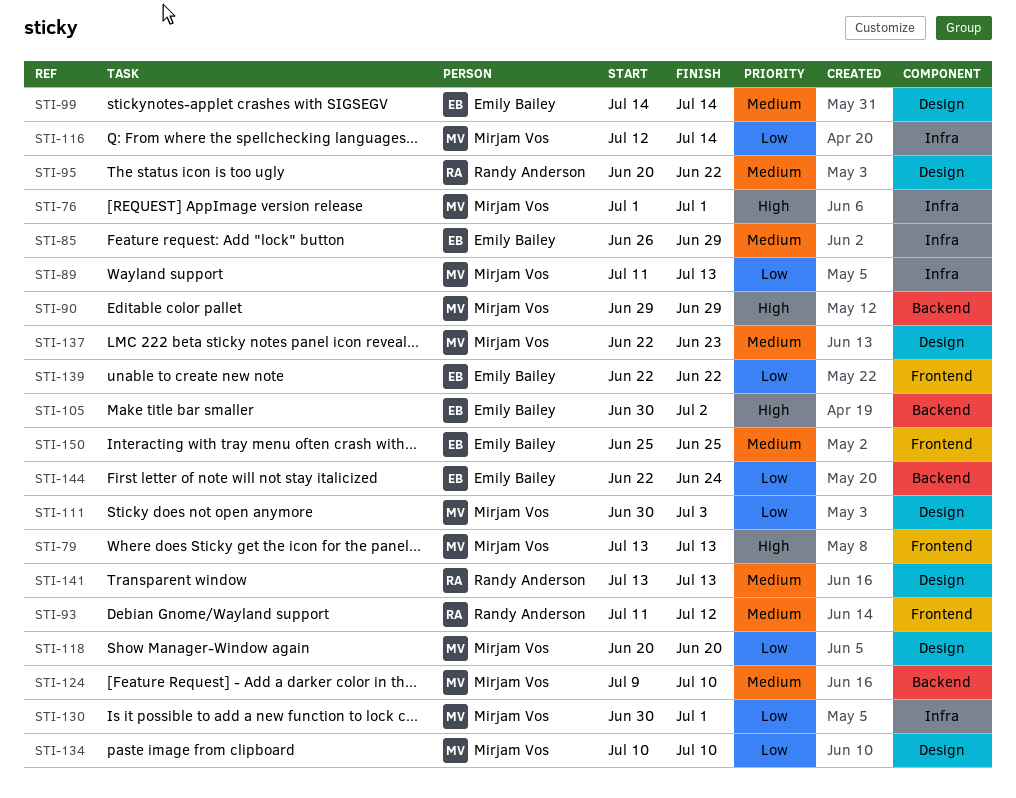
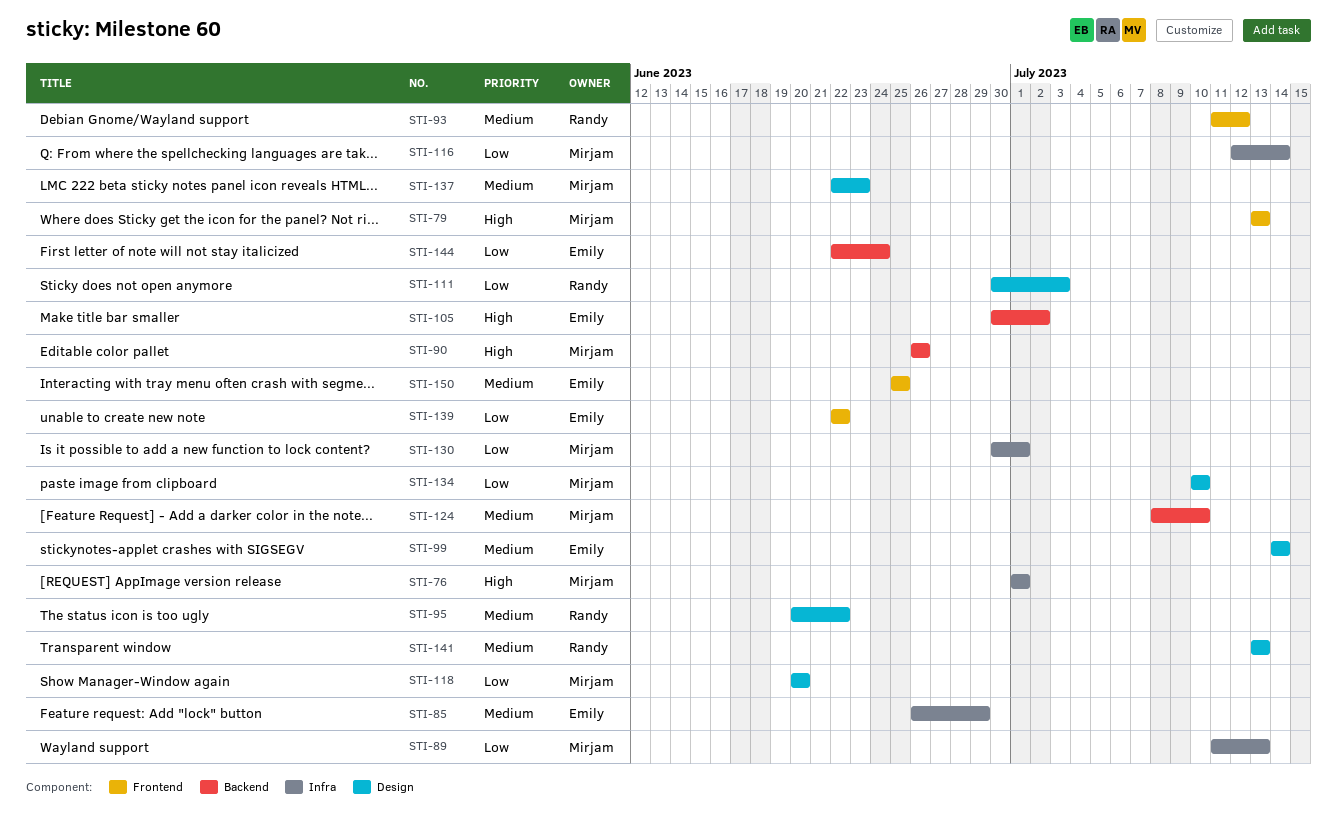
STI-90, start: Jun 29 -> Jun 26
STI-90, due: Jun 29 -> Jun 26
STI-111, owner: Mirjam Vos -> Randy Anderson
STI-124, start: Jul 9 -> Jul 8

